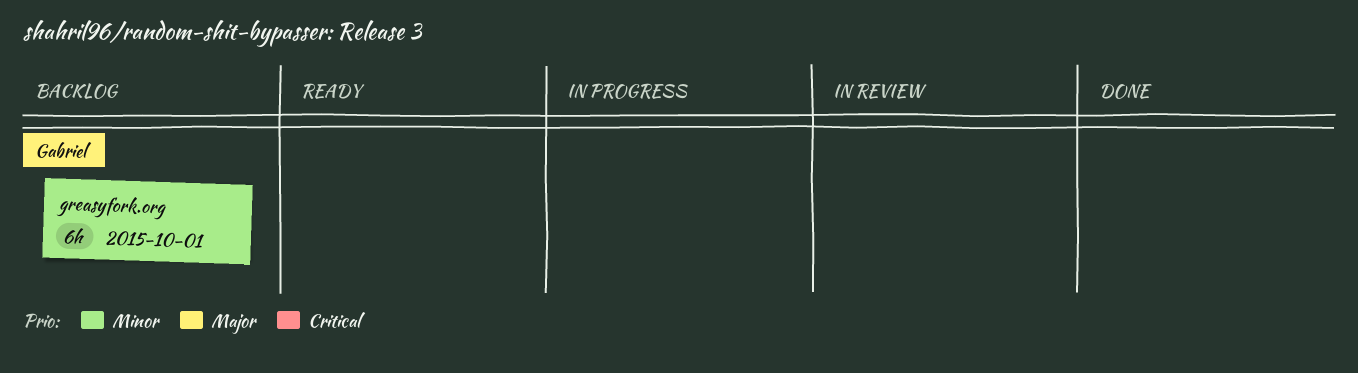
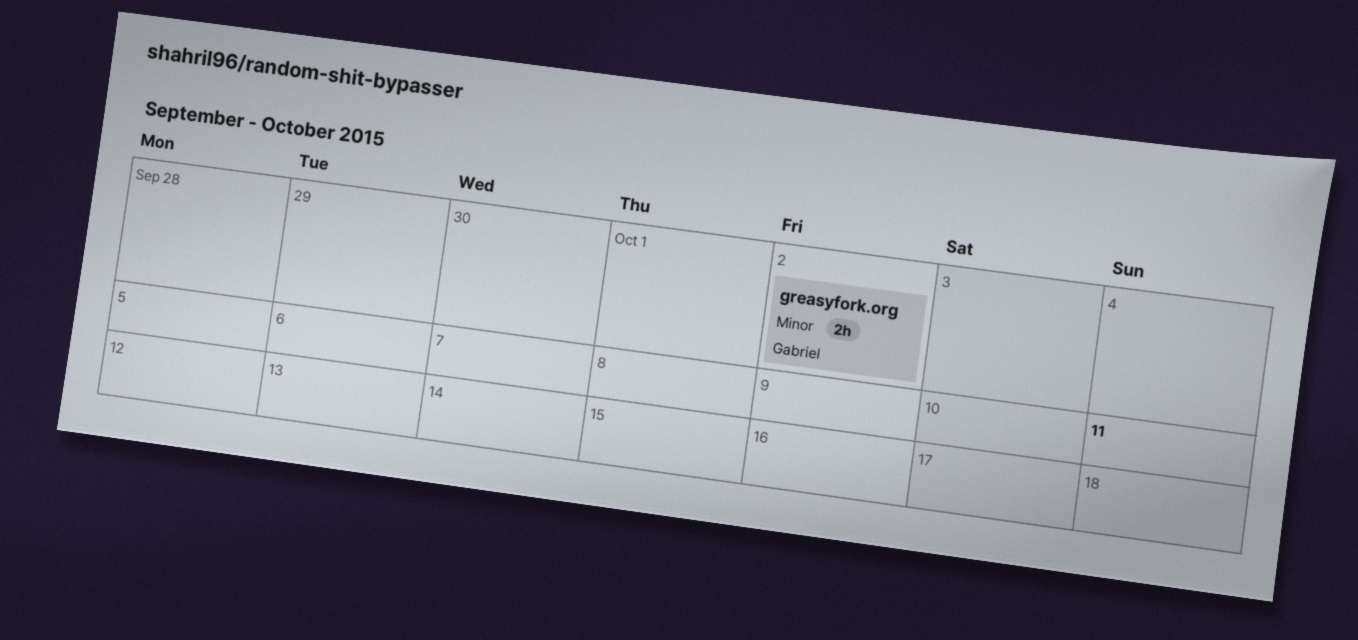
greasyfork.org, estimate: 6h -> 2h
greasyfork.org, due: Oct 1 -> Oct 2

